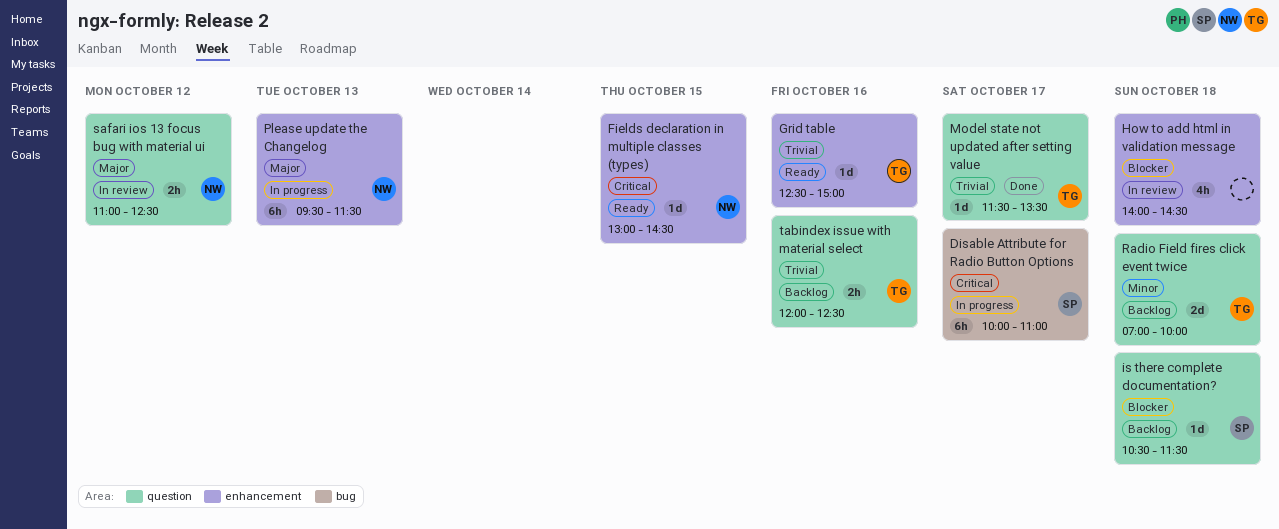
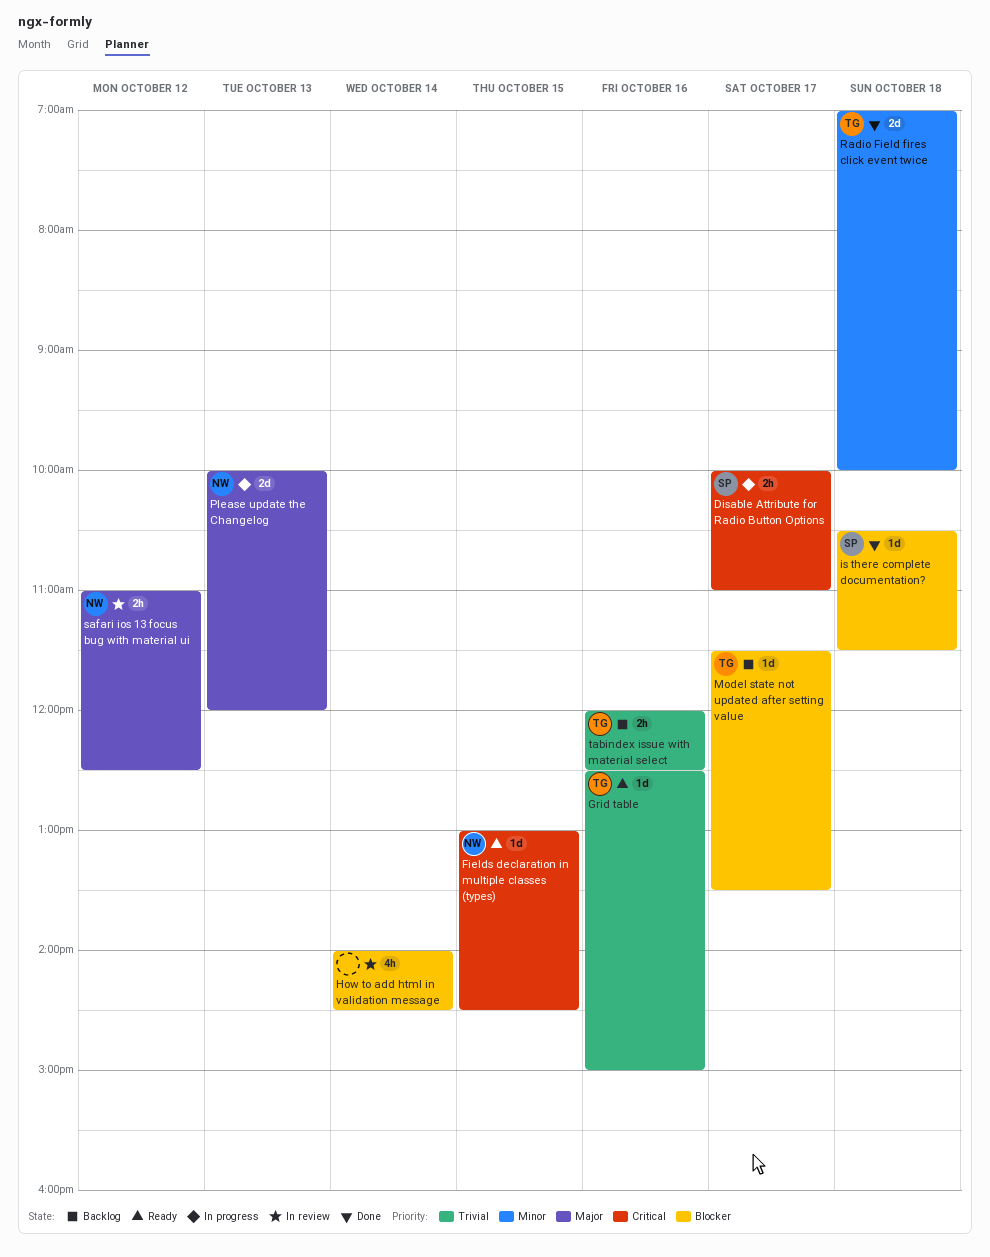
Disable Attribute for Radio Button Options, estimate: 6h -> 2h
How to add html in validation message, day: Oct 18 -> Oct 14
is there complete documentation?, status: Backlog -> Done
Model state not updated after setting value, status: Done -> Backlog
Model state not updated after setting value, priority: Trivial -> Blocker
Please update the Changelog, estimate: 6h -> 2d
Please update the Changelog, begins: 09:30 -> 10:00
Please update the Changelog, ends: 11:30 -> 12:00
Radio Field fires click event twice, status: Backlog -> Done

